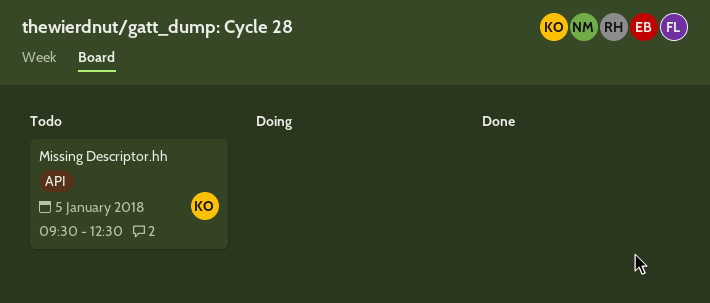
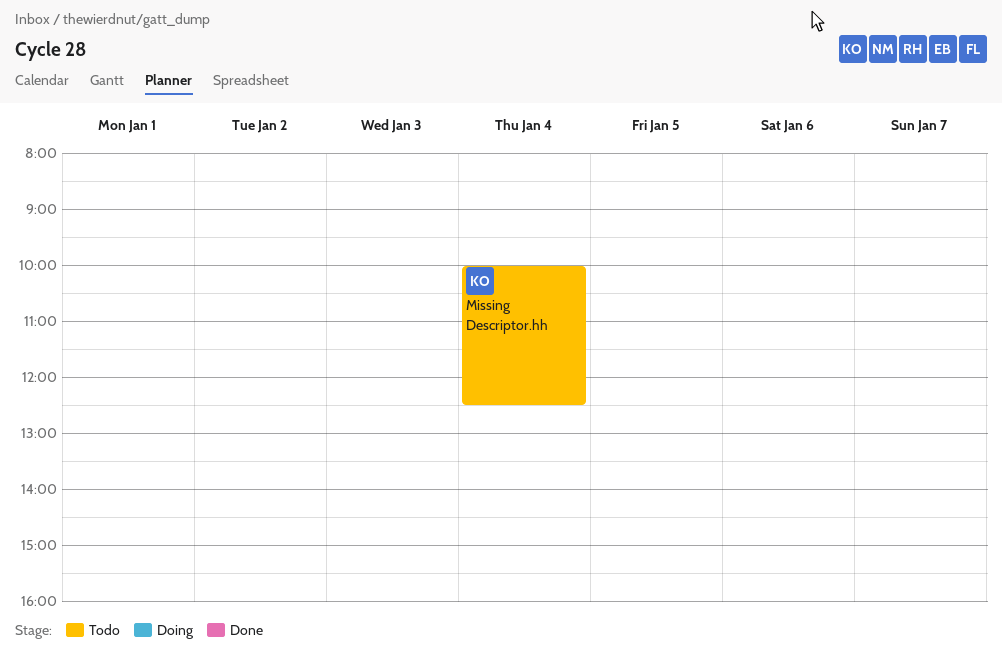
Missing Descriptor.hh, day: Jan 5 -> Jan 4
Missing Descriptor.hh, begins: 09:30 -> 10:00

